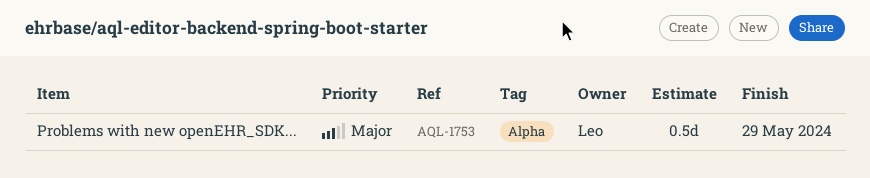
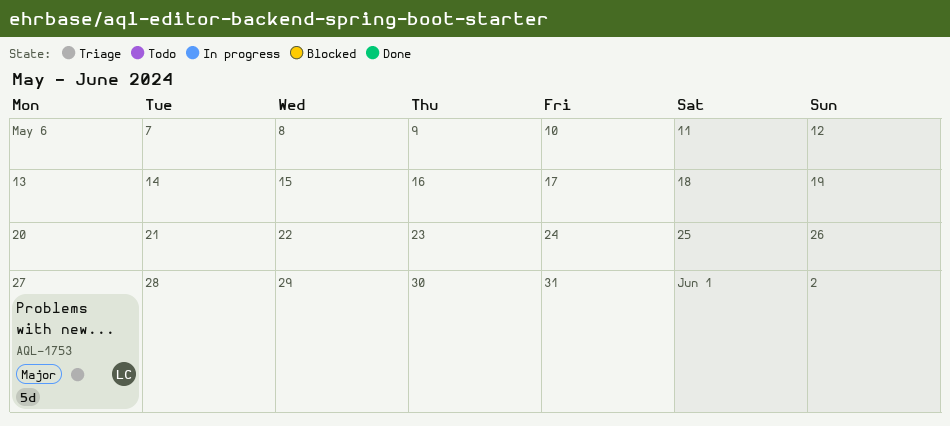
AQL-1753, estimate: 0.5d -> 5d
AQL-1753, due: May 29 -> May 27

